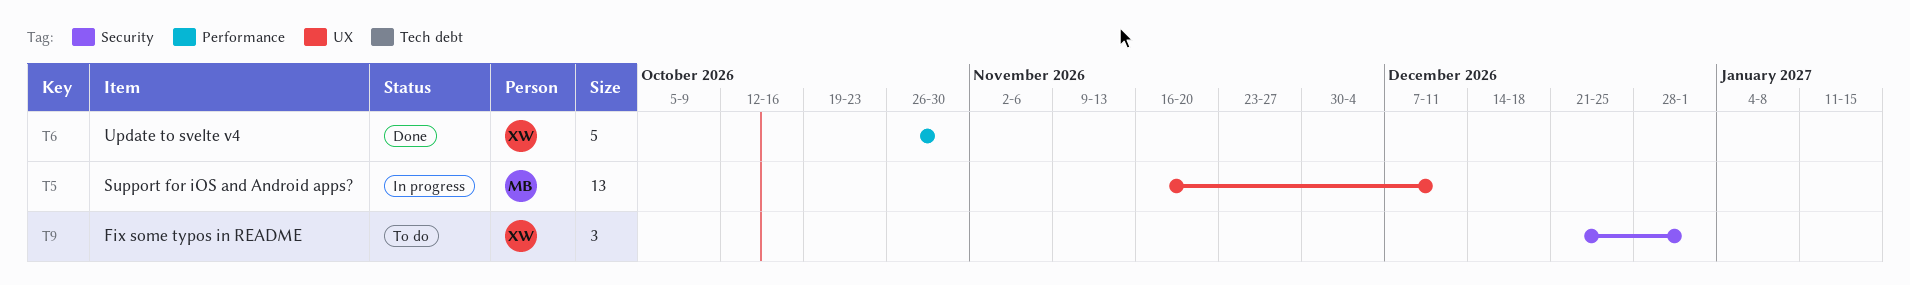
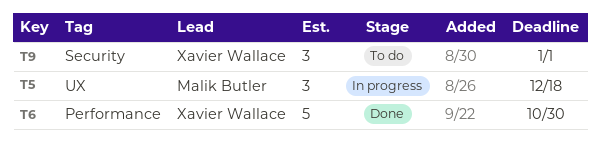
T5, estimate: 13 -> 3
T5, due: Dec 11 -> Dec 18

